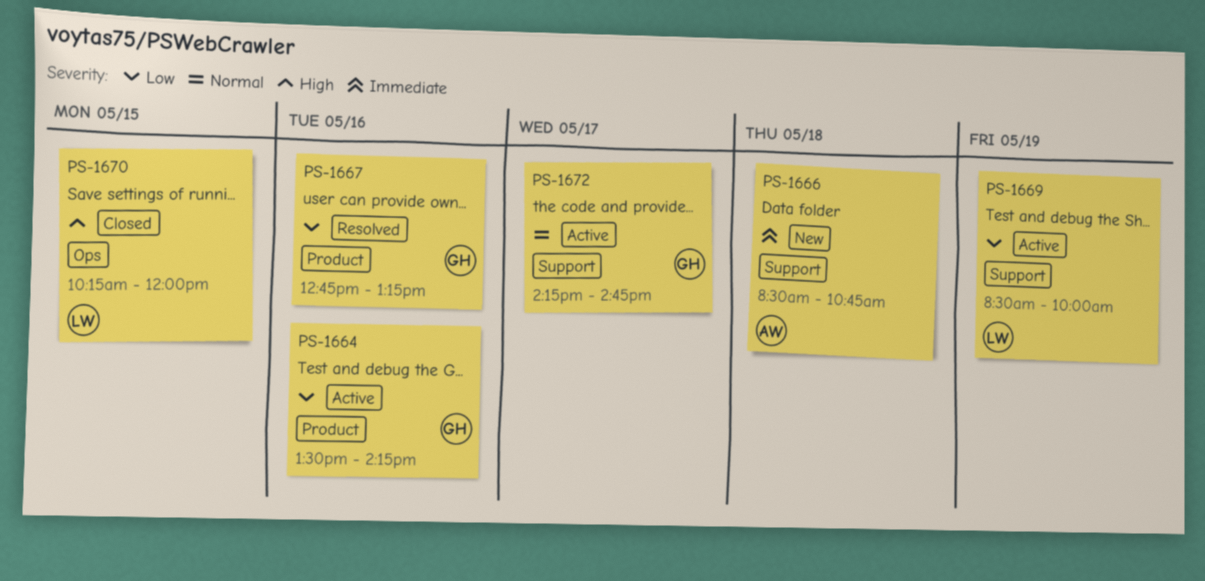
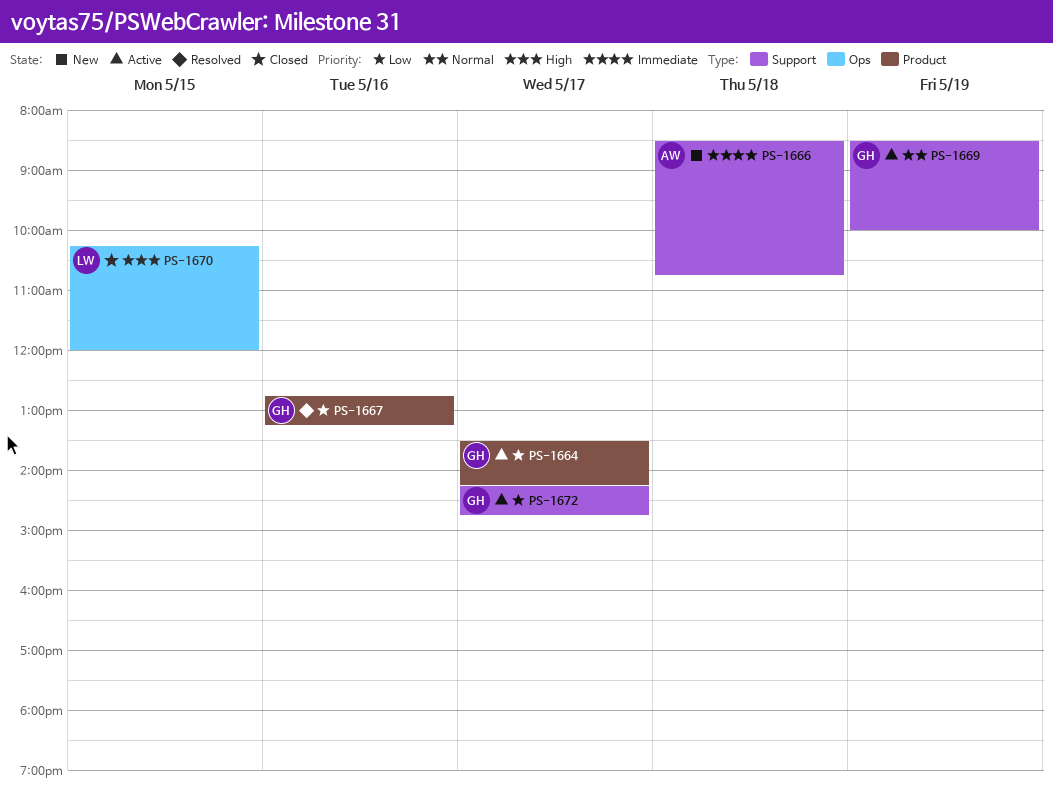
PS-1664, day: May 16 -> May 17
PS-1669, owner: LW -> GH
PS-1669, priority: Low -> Normal
PS-1672, priority: Normal -> Low

